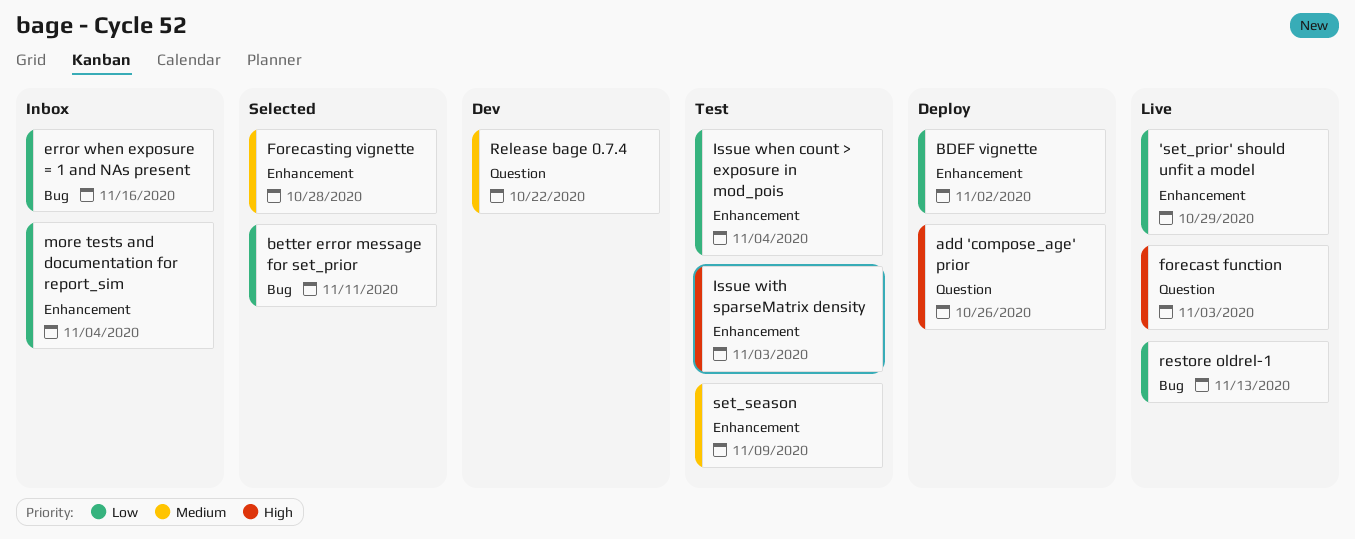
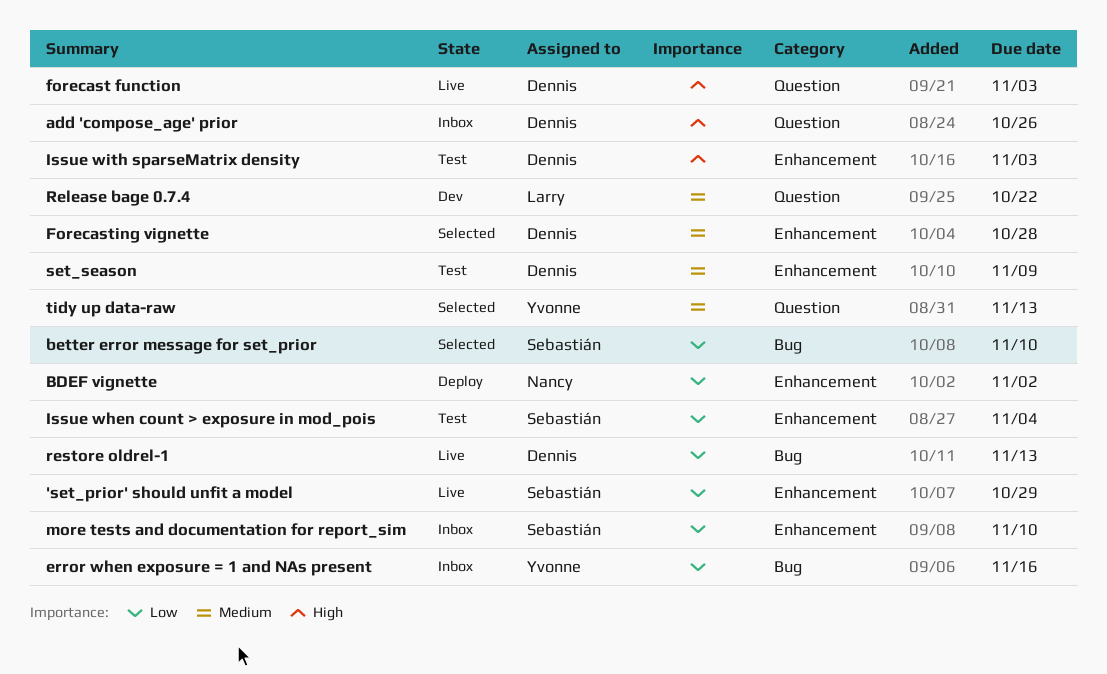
add 'compose_age' prior, status: Deploy -> Inbox
better error message for set_prior, due: Nov 11 -> Nov 10
more tests and documentation for report_sim, due: Nov 4 -> Nov 10
tidy up data-raw: none -> present

